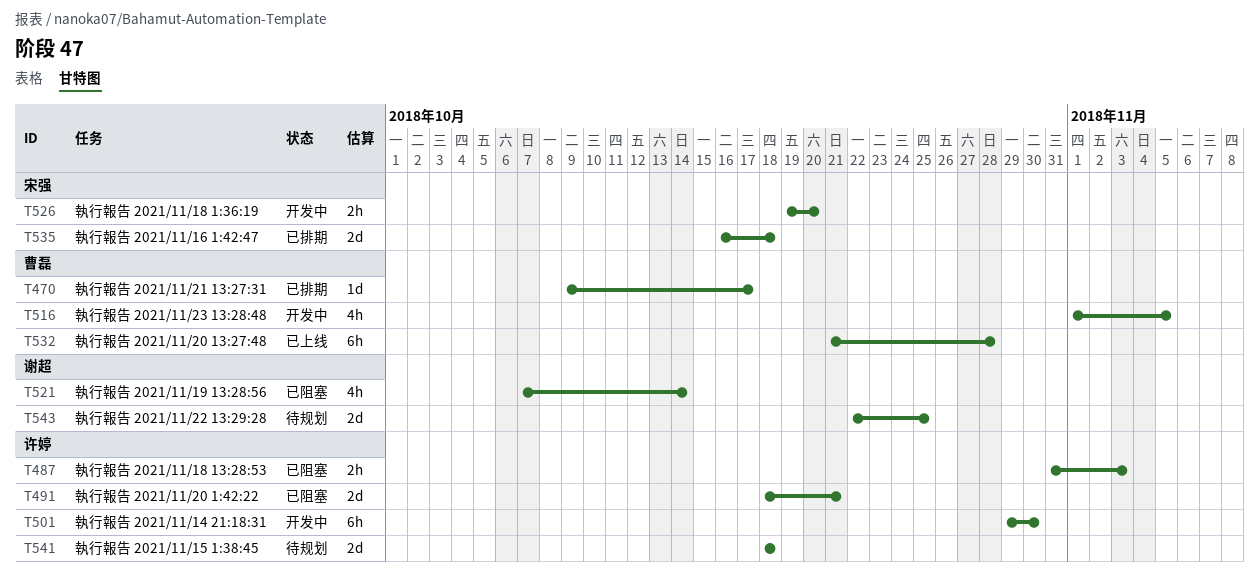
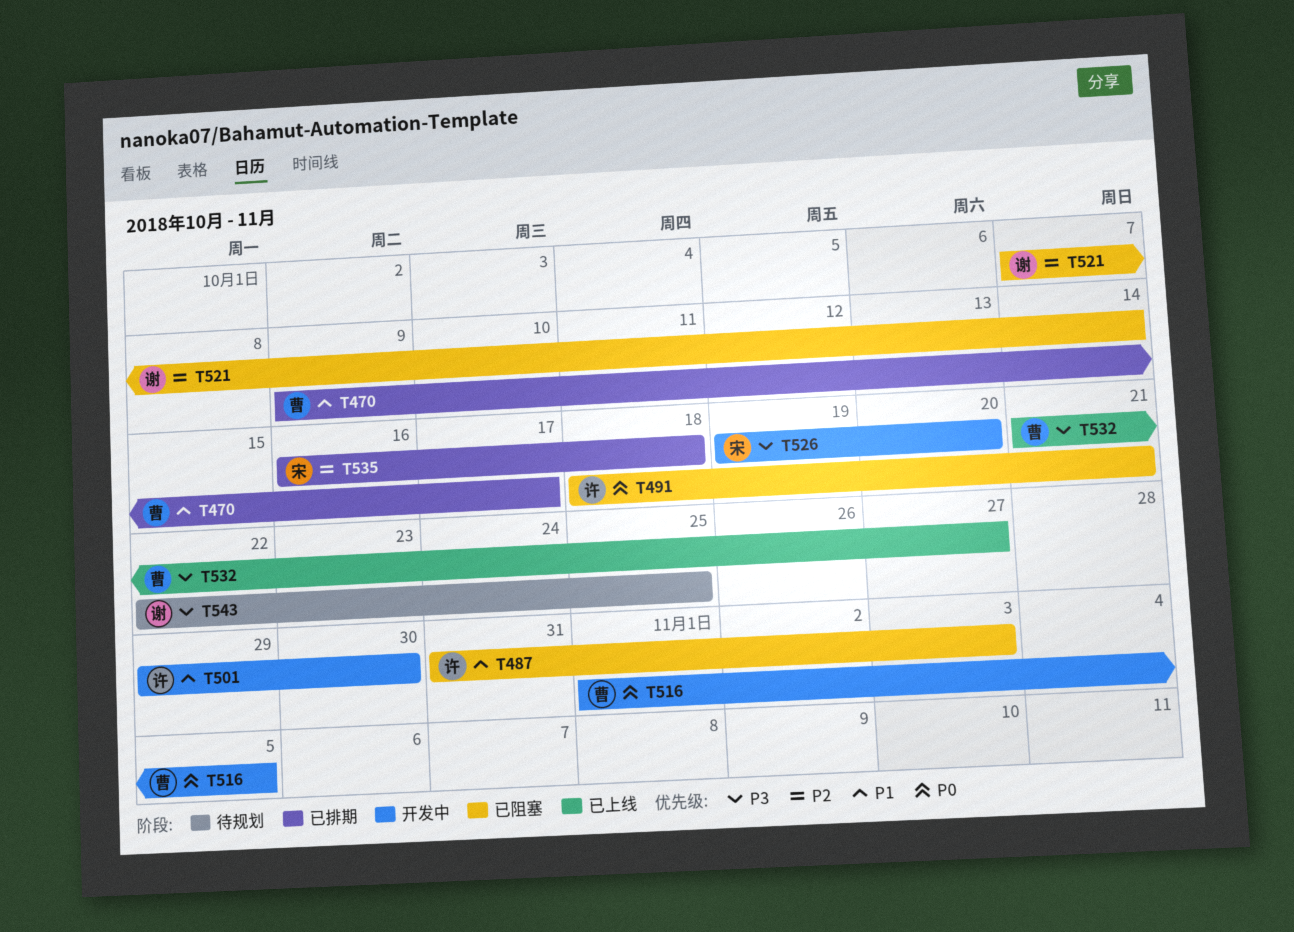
T532, due: Oct 28 -> Oct 27
T541: present -> none

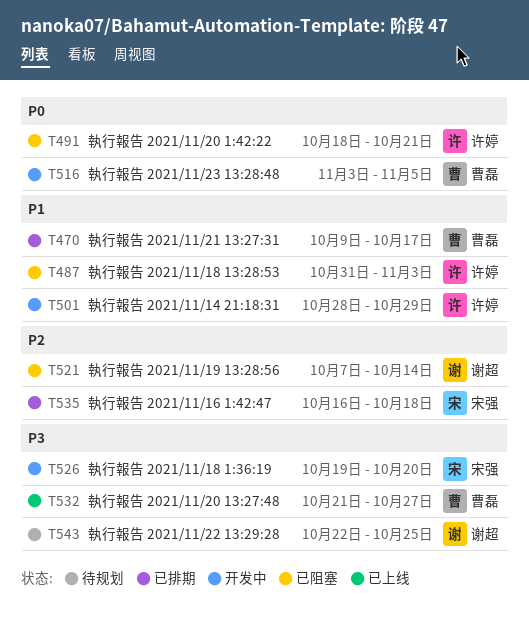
T501, start: Oct 29 -> Oct 28
T501, due: Oct 30 -> Oct 29
T516, start: Nov 1 -> Nov 3

